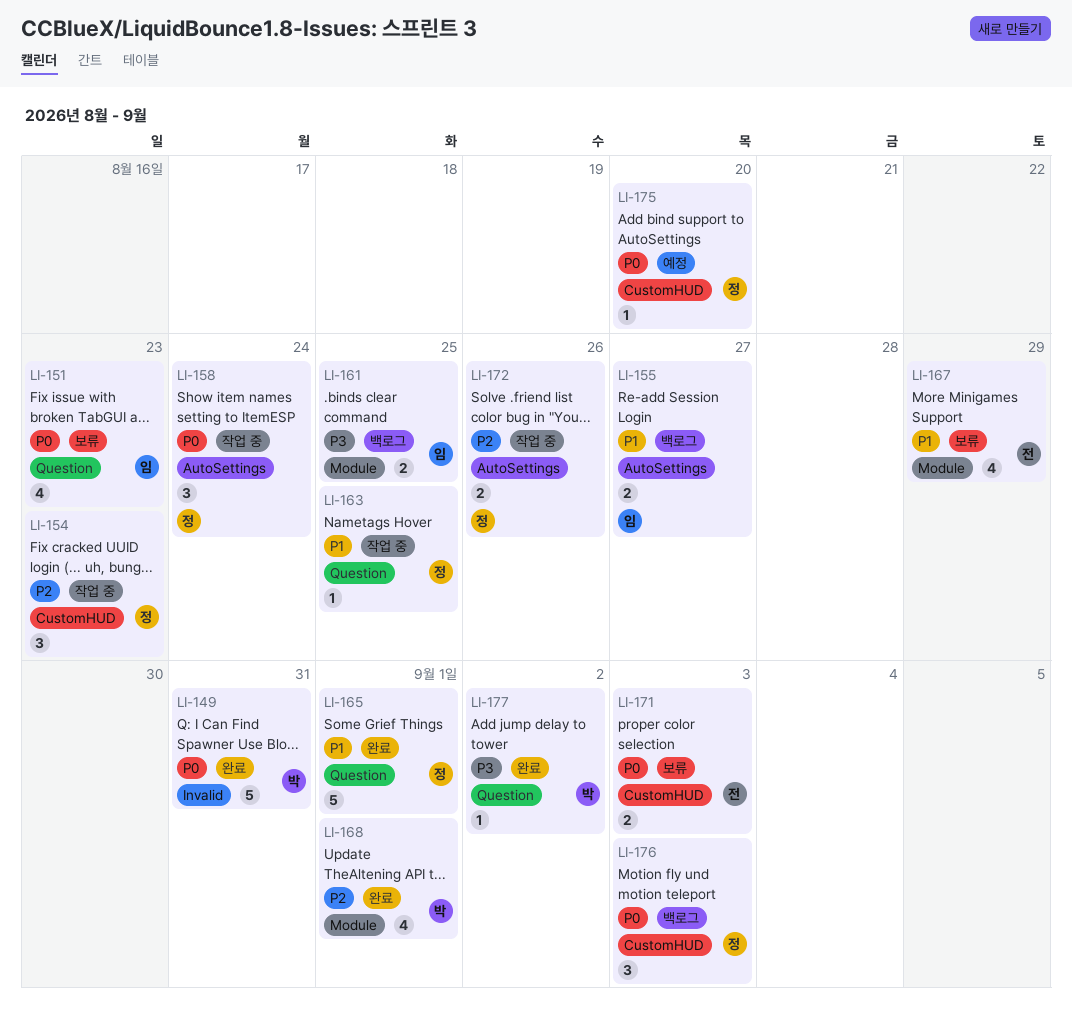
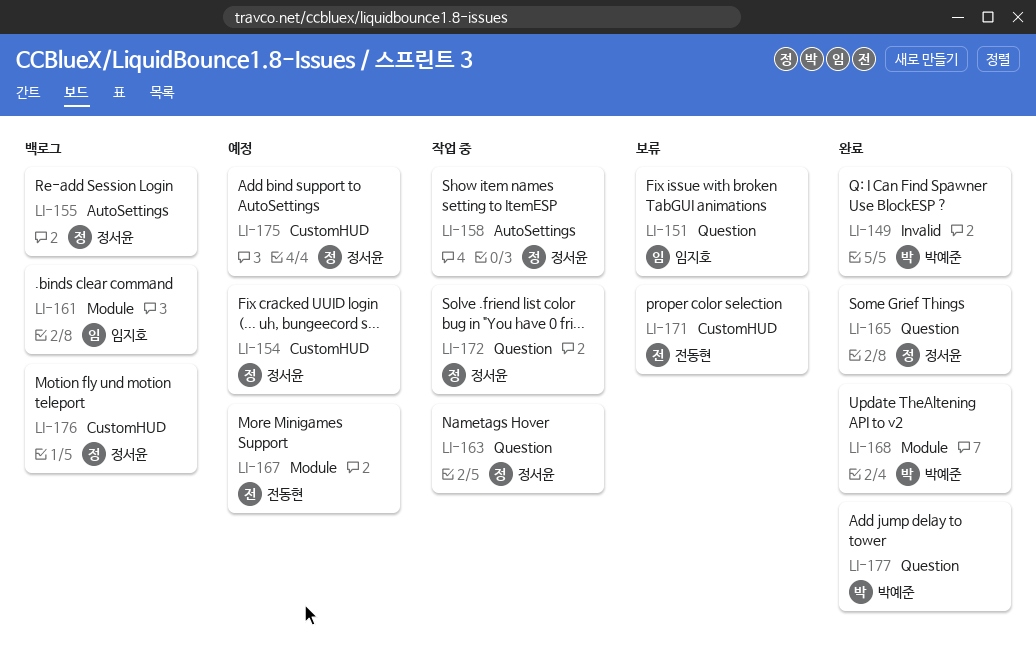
LI-154, status: 작업 중 -> 예정
LI-155, owner: 임지호 -> 정서윤
LI-167, status: 보류 -> 예정
LI-172, label: AutoSettings -> Question

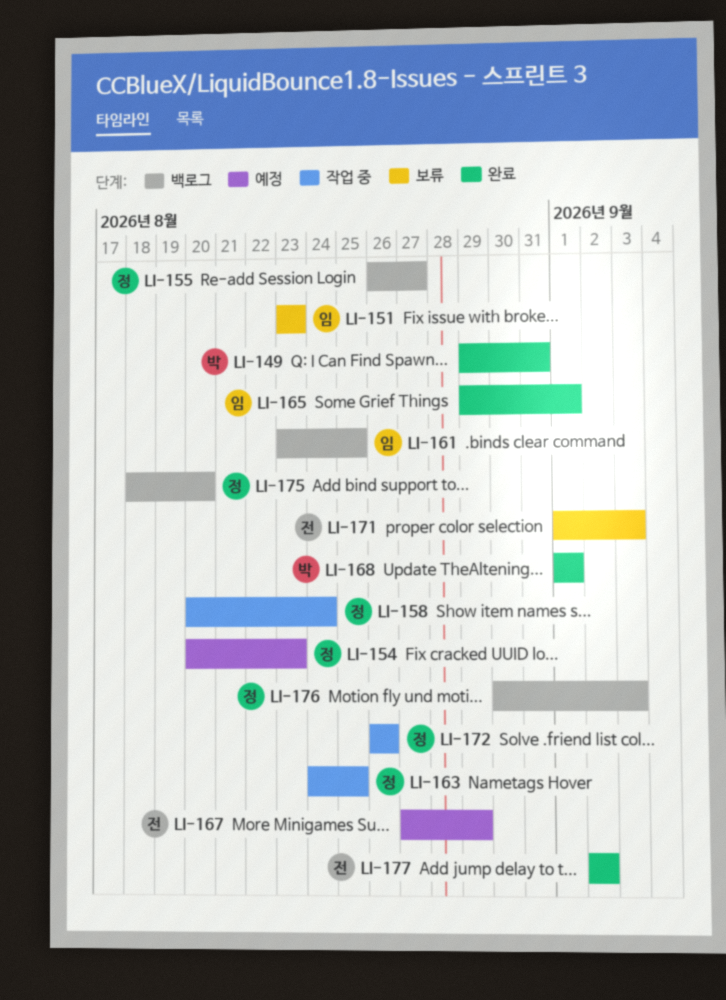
LI-165, owner: 정서윤 -> 임지호
LI-175, status: 예정 -> 백로그
LI-177, owner: 박예준 -> 전동현

